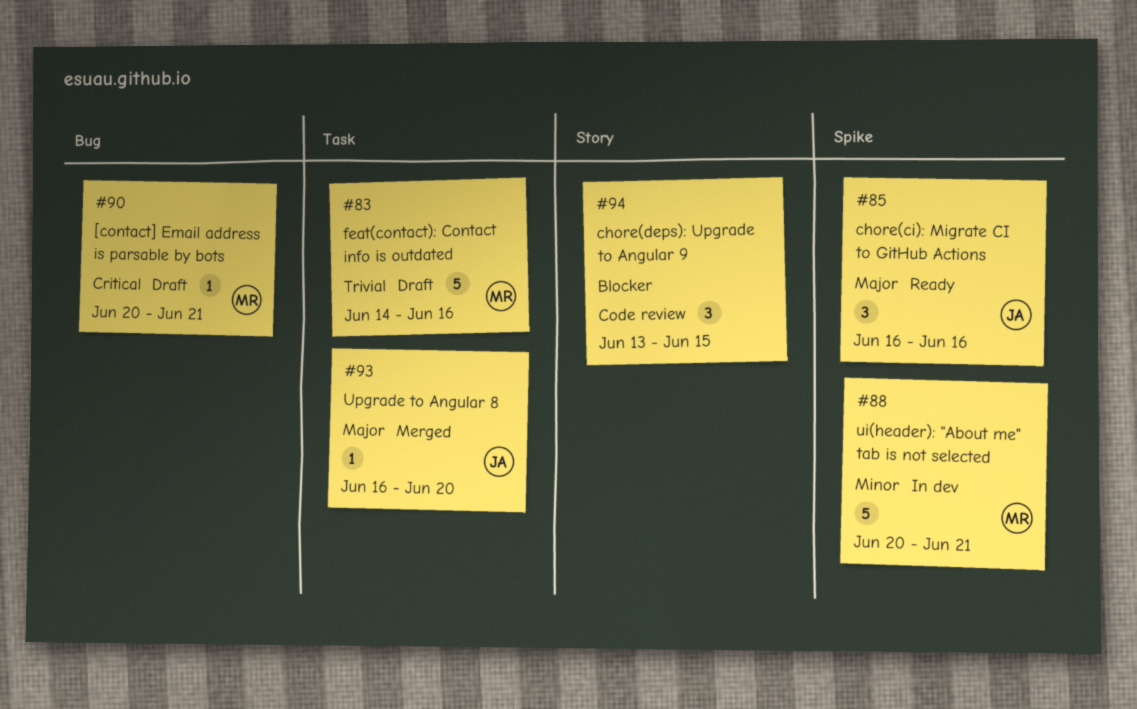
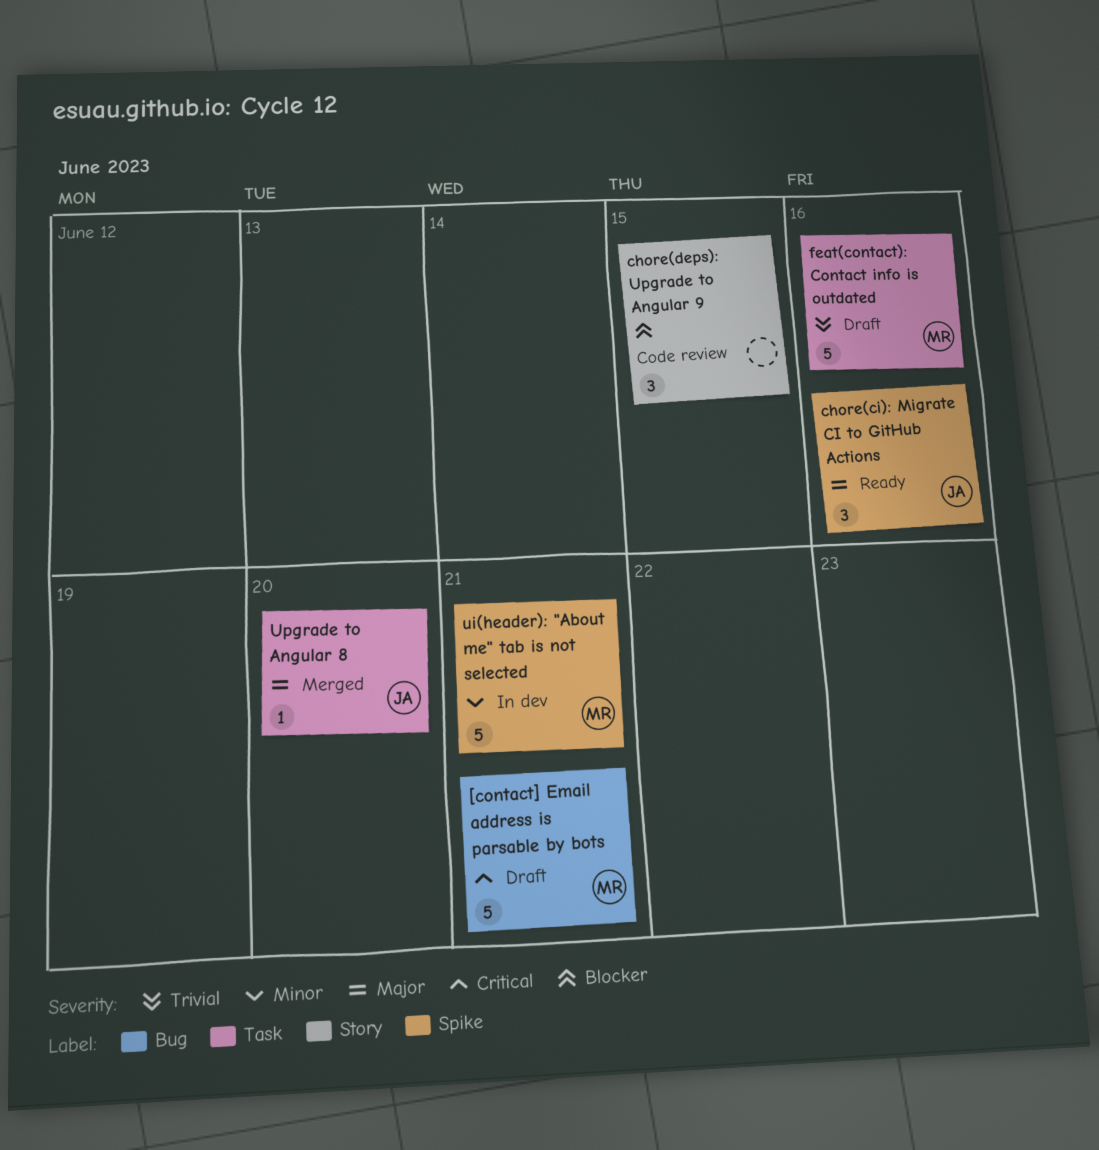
[contact] Email address is parsable by bots, estimate: 1 -> 5

